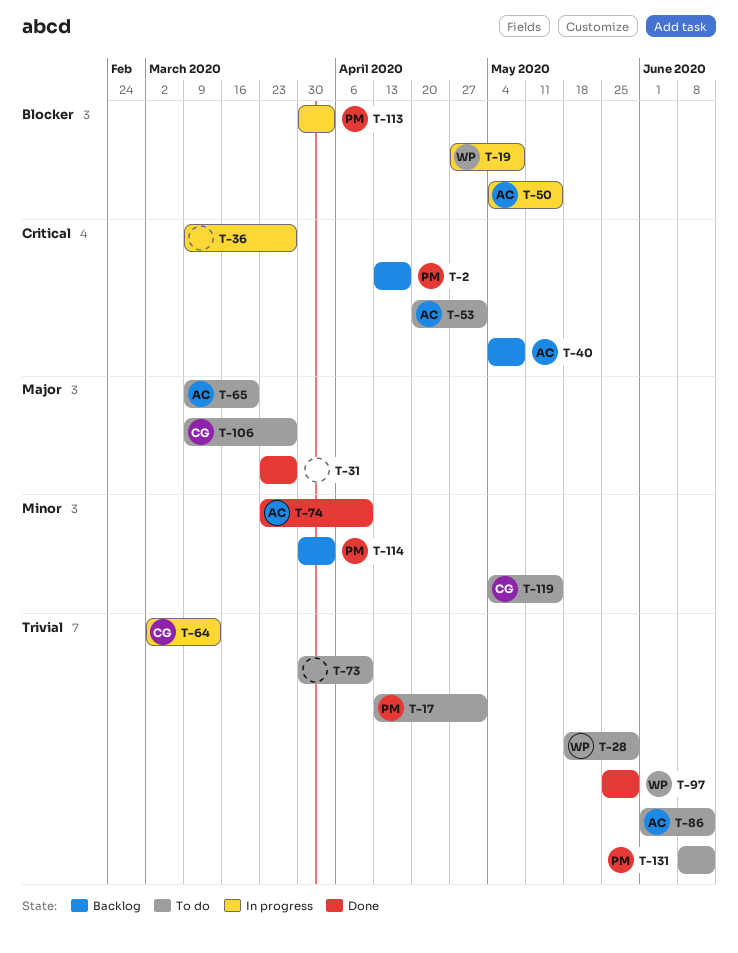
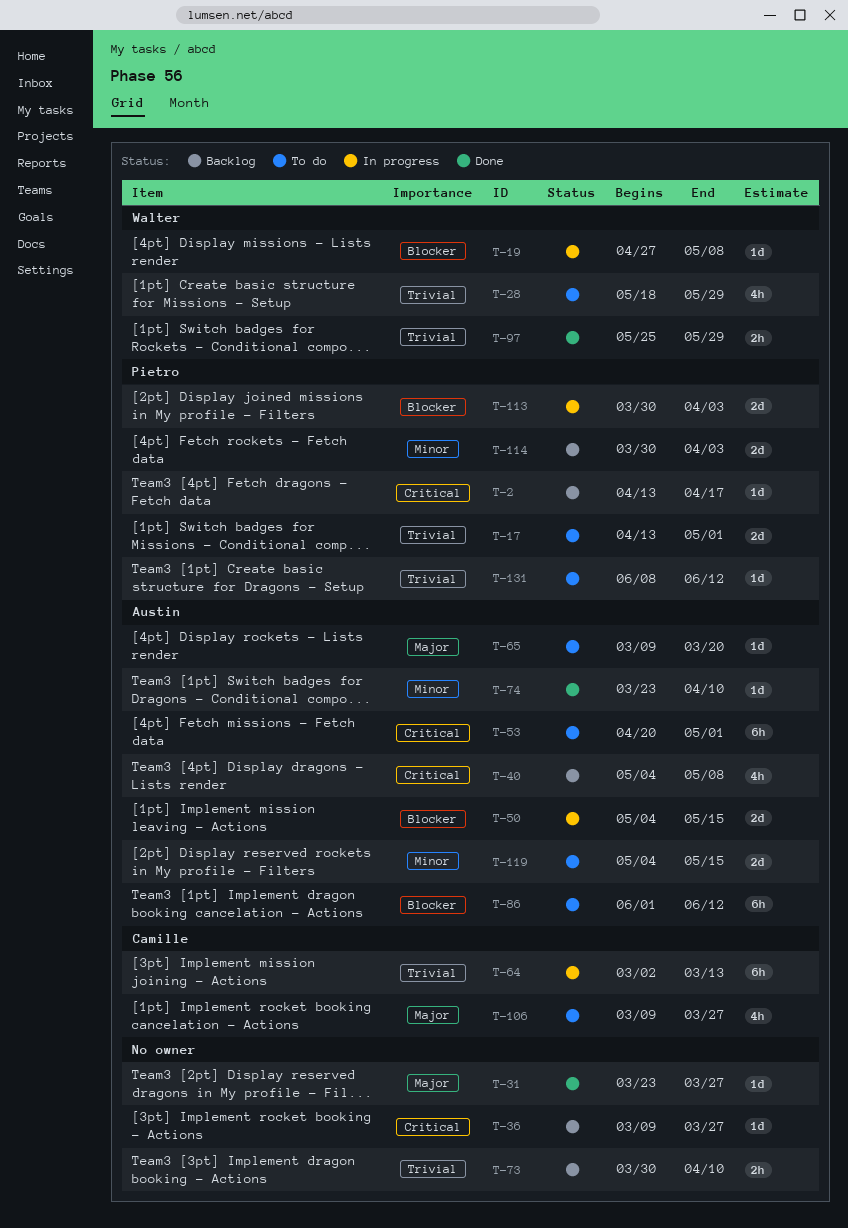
T-36, status: In progress -> Backlog
T-73, status: To do -> Backlog
T-86, priority: Trivial -> Blocker
T-119, owner: Camille -> Austin

